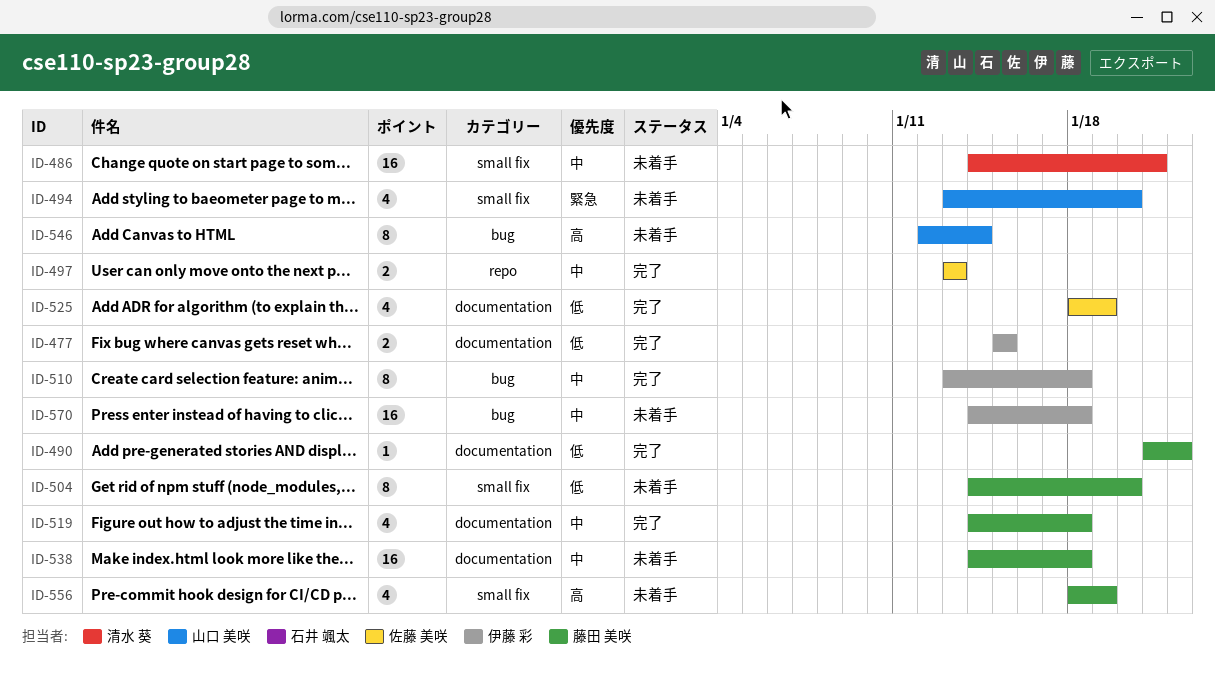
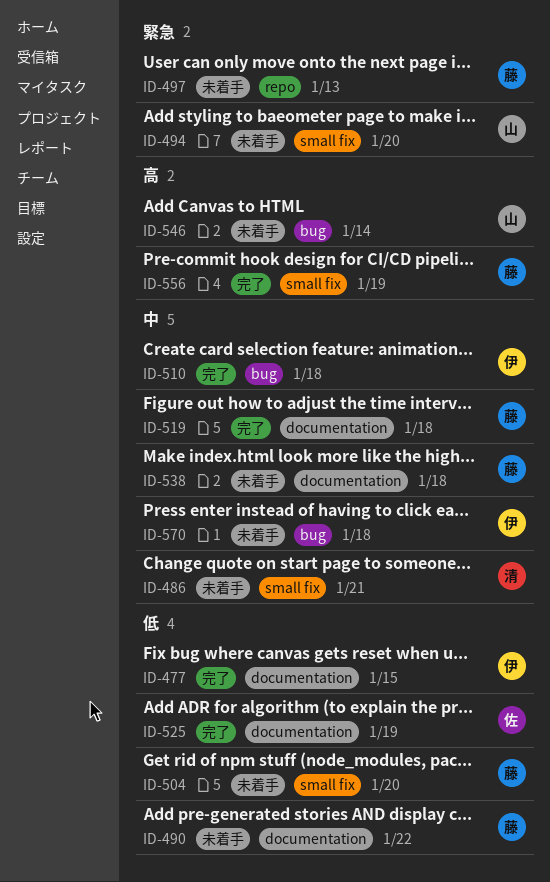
ID-490, status: 完了 -> 未着手
ID-497, status: 完了 -> 未着手
ID-497, owner: 佐藤 美咲 -> 藤田 美咲
ID-497, priority: 中 -> 緊急
ID-556, status: 未着手 -> 完了

